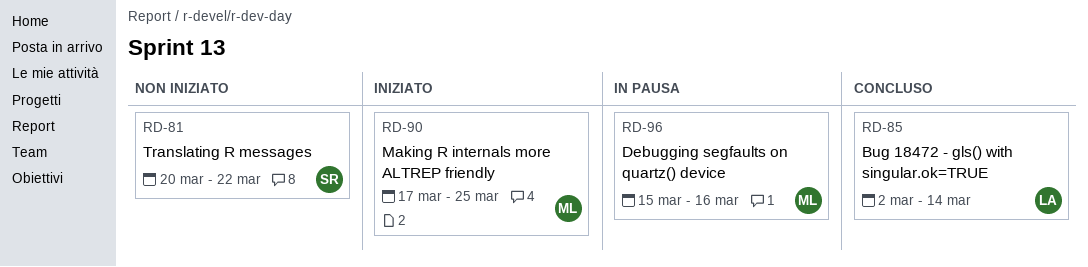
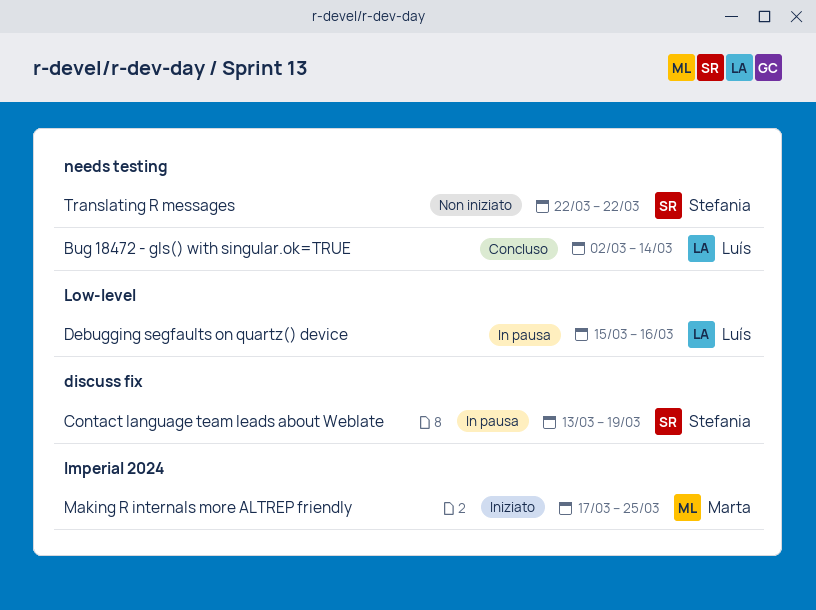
Contact language team leads about Weblate: none -> present
Debugging segfaults on quartz() device, owner: Marta -> Luís
Translating R messages, start: Mar 20 -> Mar 22

